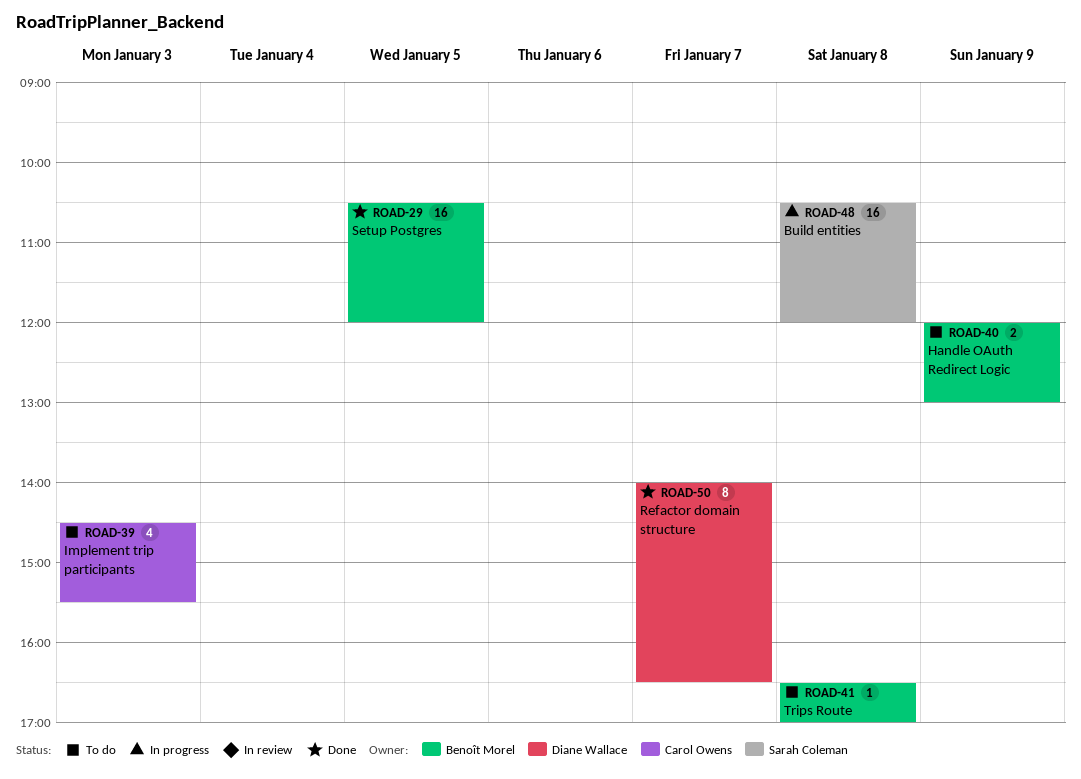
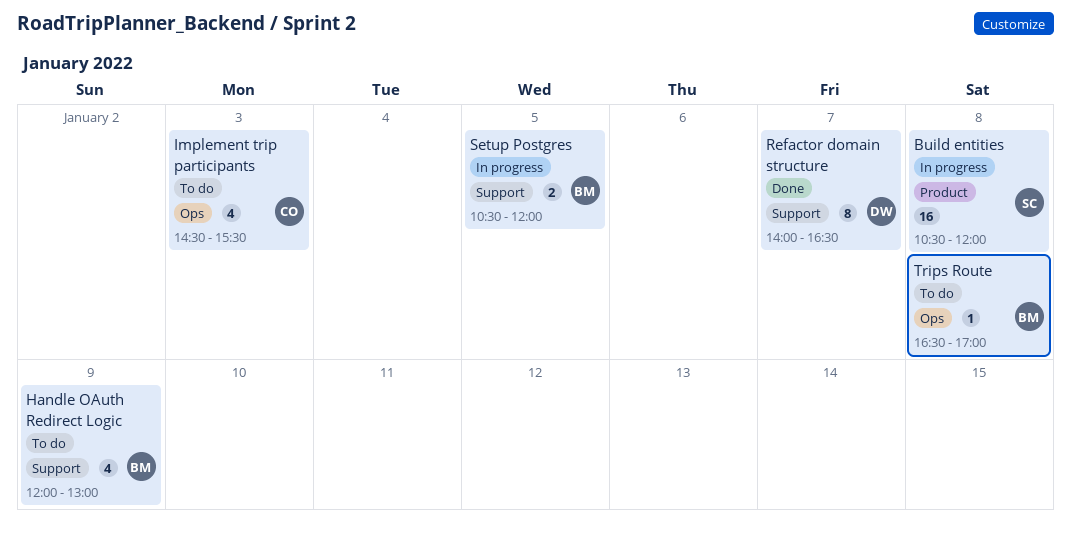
Handle OAuth Redirect Logic, estimate: 2 -> 4
Setup Postgres, status: Done -> In progress
Setup Postgres, estimate: 16 -> 2

